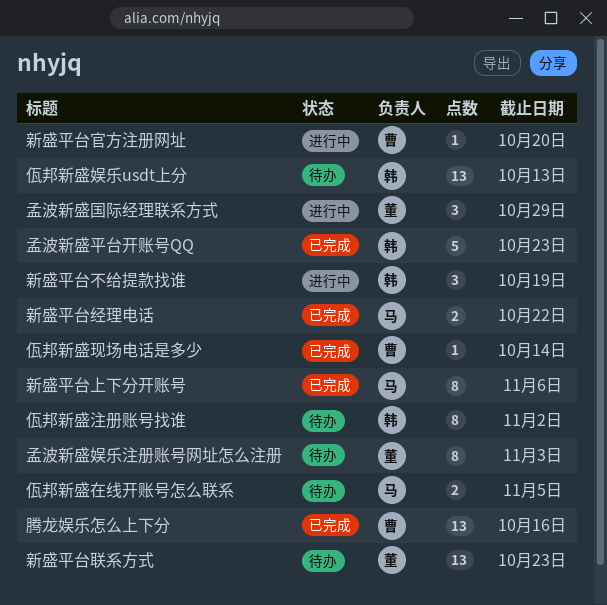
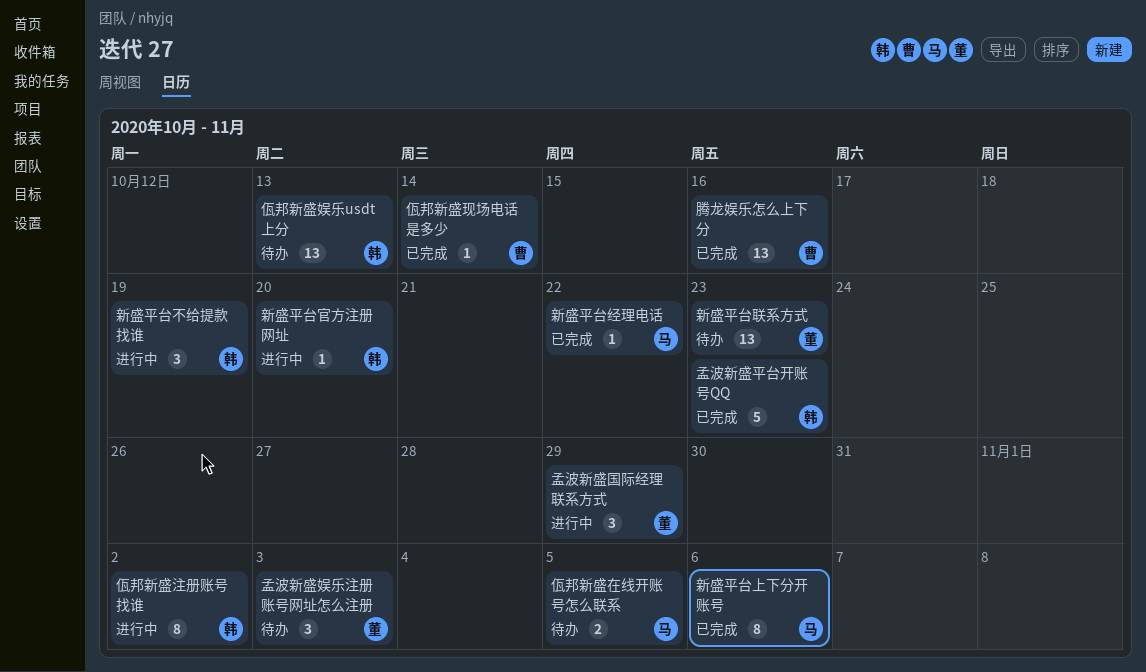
佤邦新盛注册账号找谁, status: 待办 -> 进行中
孟波新盛娱乐注册账号网址怎么注册, estimate: 8 -> 3
新盛平台官方注册网址, owner: 曹 -> 韩
新盛平台经理电话, estimate: 2 -> 1

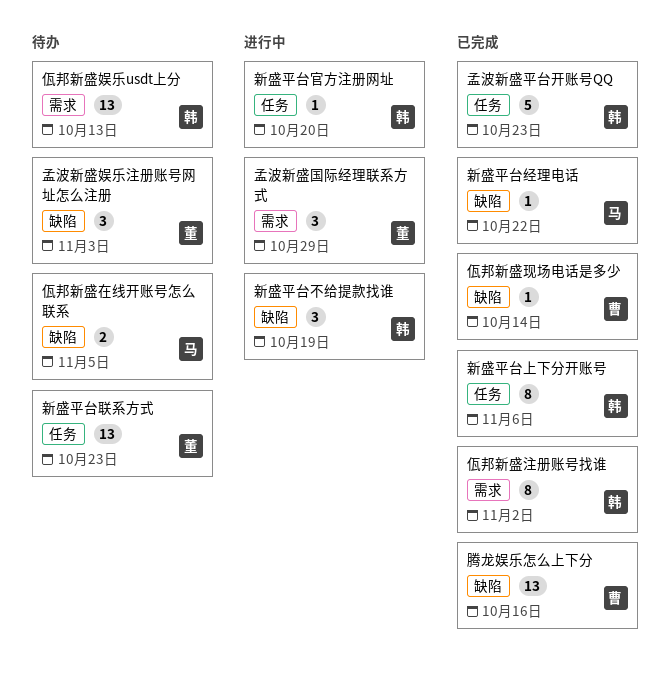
佤邦新盛注册账号找谁, status: 进行中 -> 已完成
新盛平台上下分开账号, owner: 马 -> 韩

